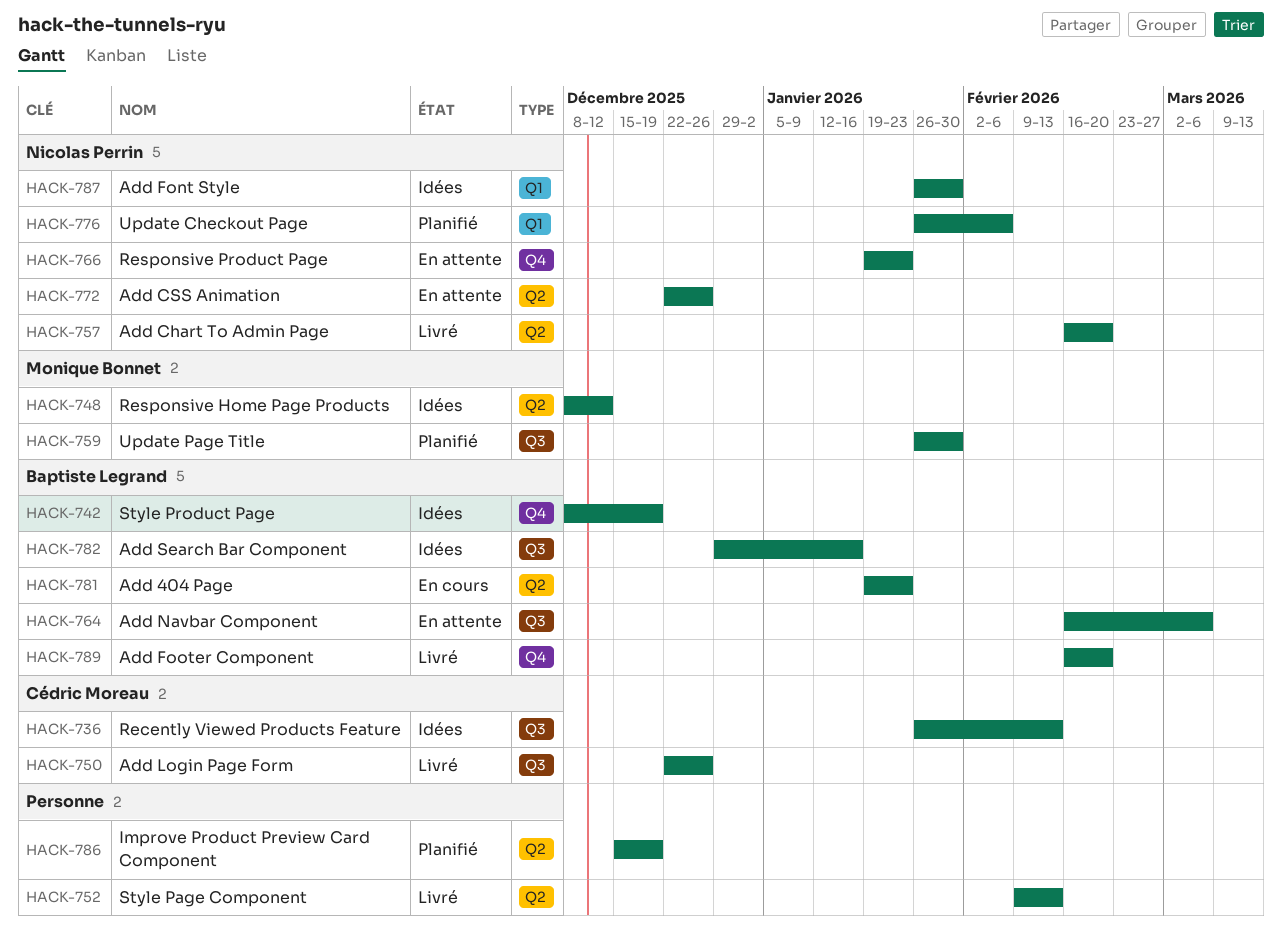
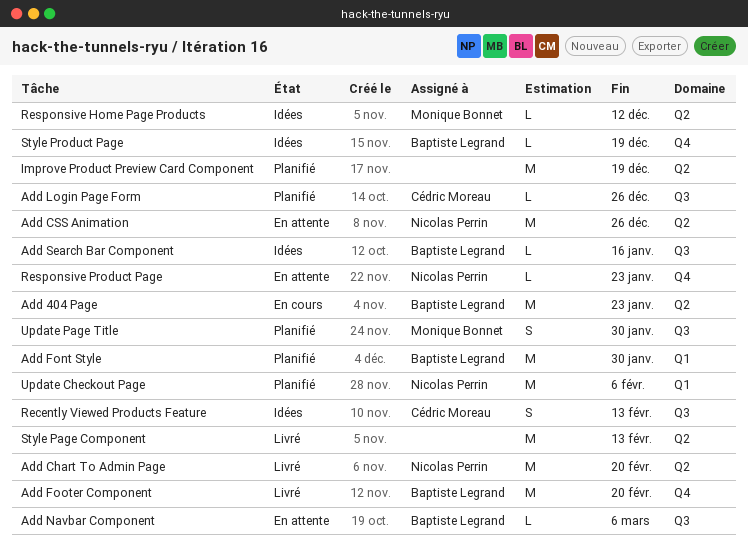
Add Font Style, status: Idées -> Planifié
Add Font Style, owner: Nicolas Perrin -> Baptiste Legrand
Add Login Page Form, status: Livré -> Planifié

